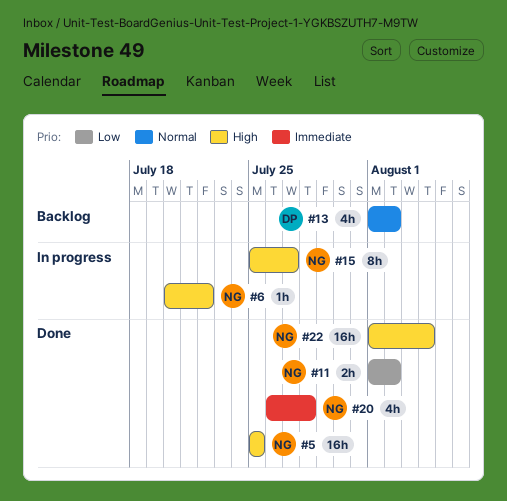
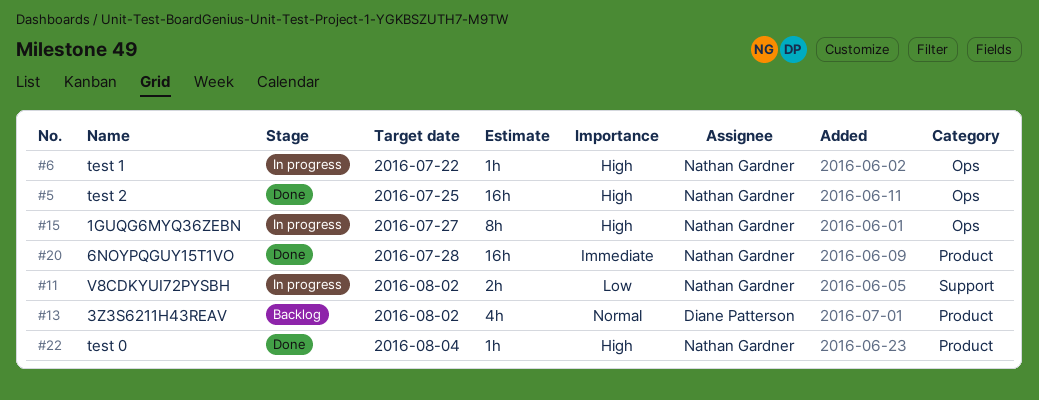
#11, status: Done -> In progress
#20, estimate: 4h -> 16h
#22, estimate: 16h -> 1h

